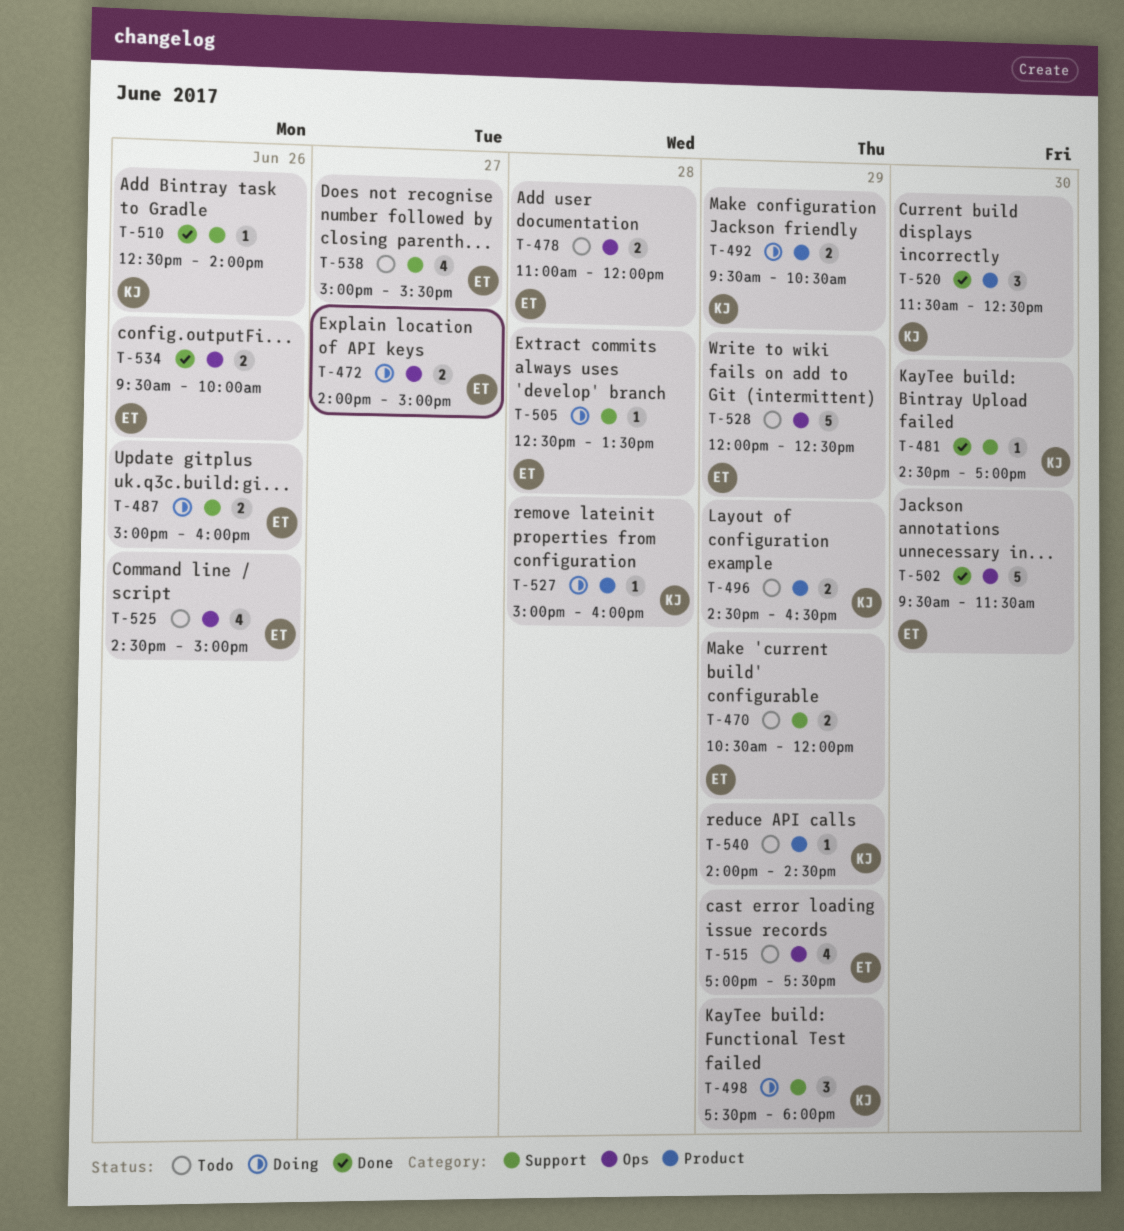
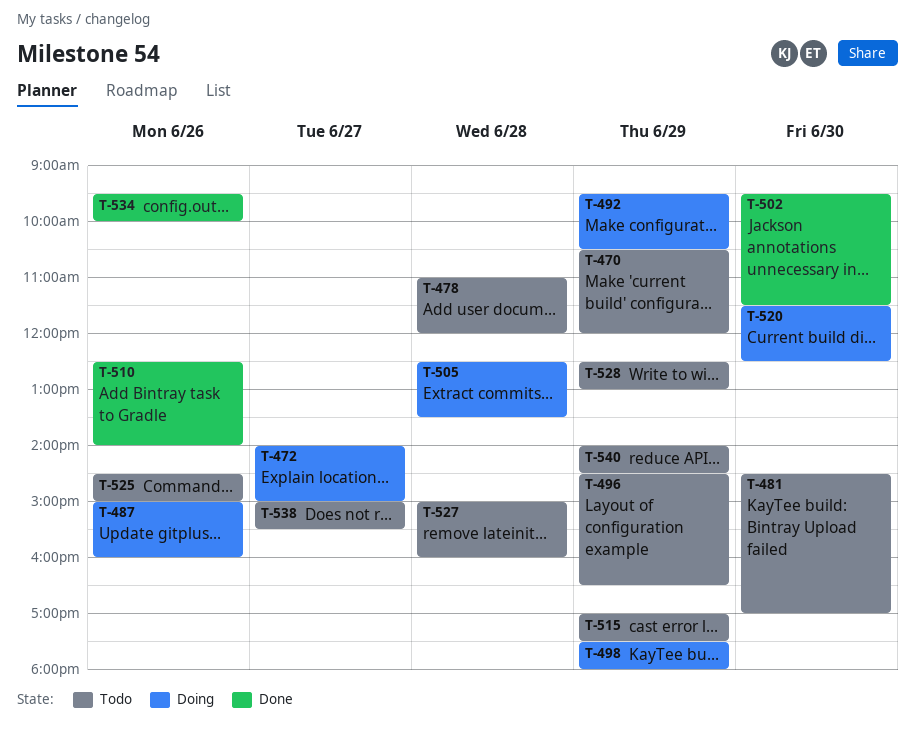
T-481, status: Done -> Todo
T-520, status: Done -> Doing
T-527, status: Doing -> Todo
T-528, begins: 12:00 -> 12:30
T-528, ends: 12:30 -> 13:00

